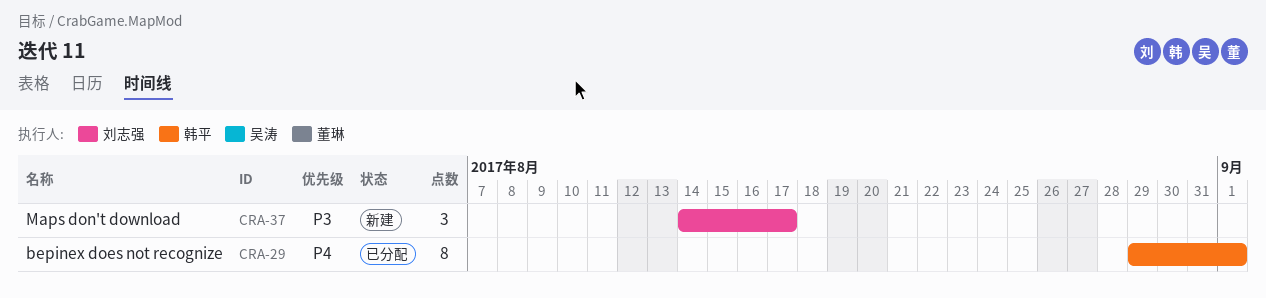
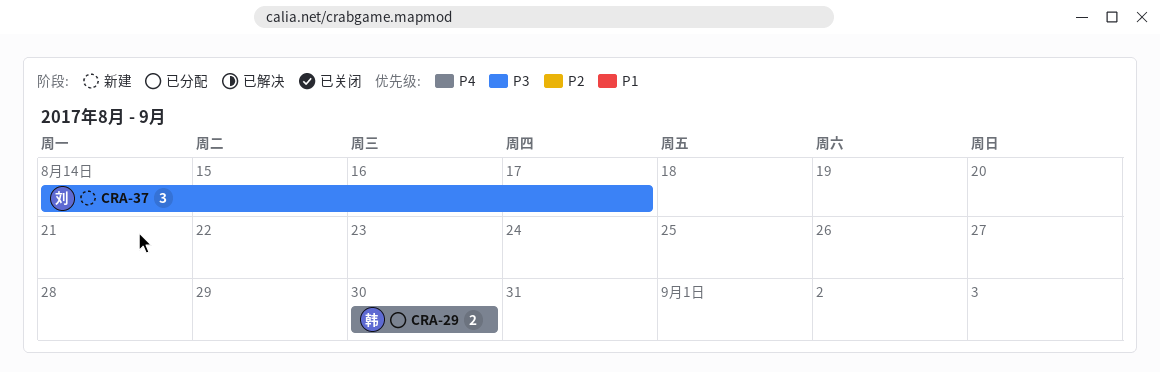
CRA-29, estimate: 8 -> 2
CRA-29, start: Aug 29 -> Aug 30
CRA-29, due: Sep 1 -> Aug 30

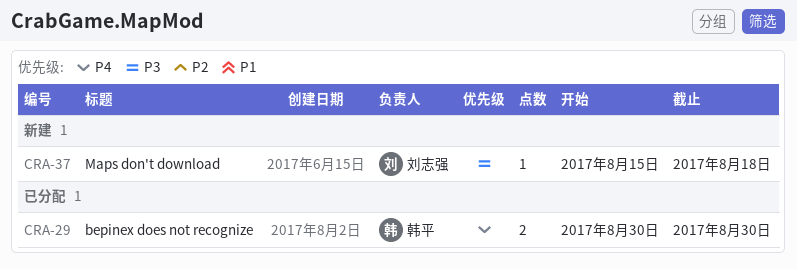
CRA-37, estimate: 3 -> 1
CRA-37, start: Aug 14 -> Aug 15
CRA-37, due: Aug 17 -> Aug 18

